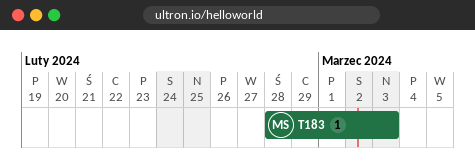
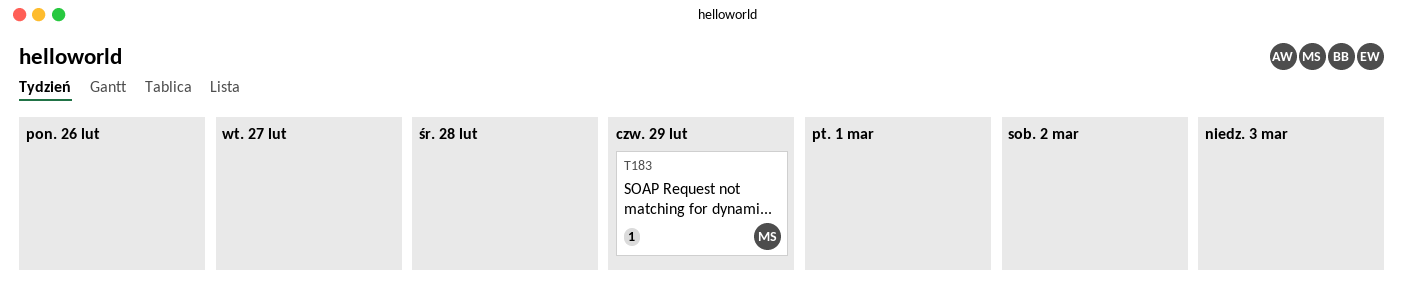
T183, due: Mar 3 -> Feb 29

